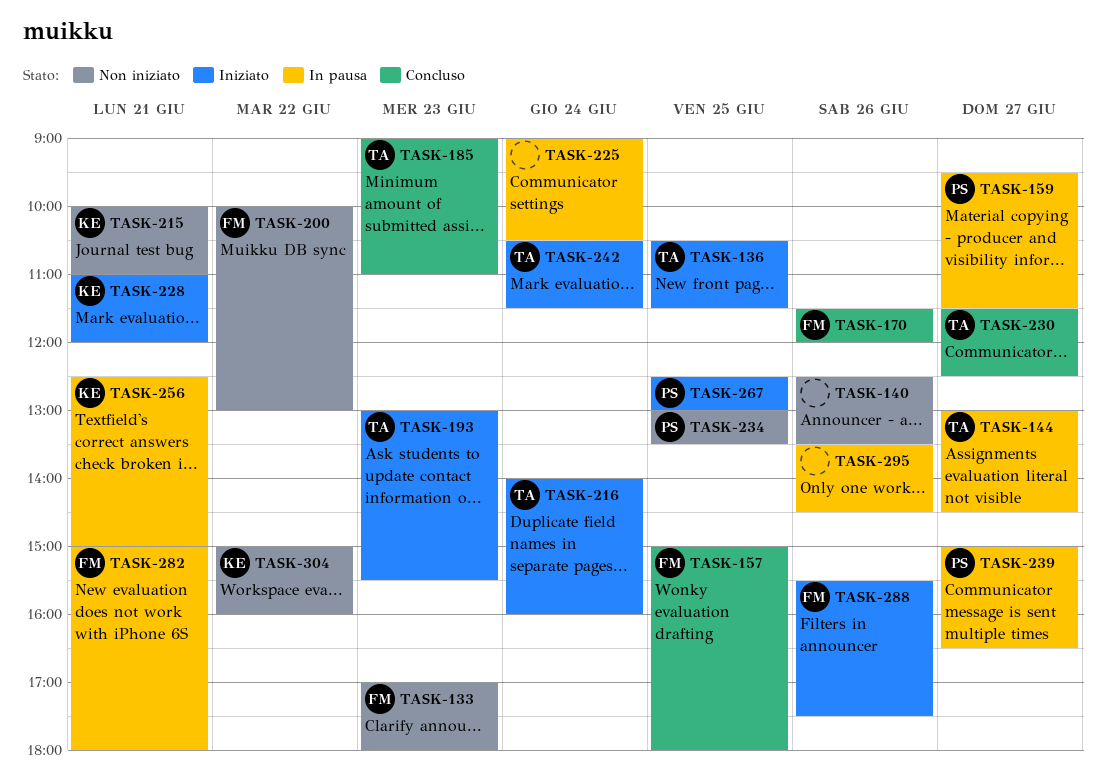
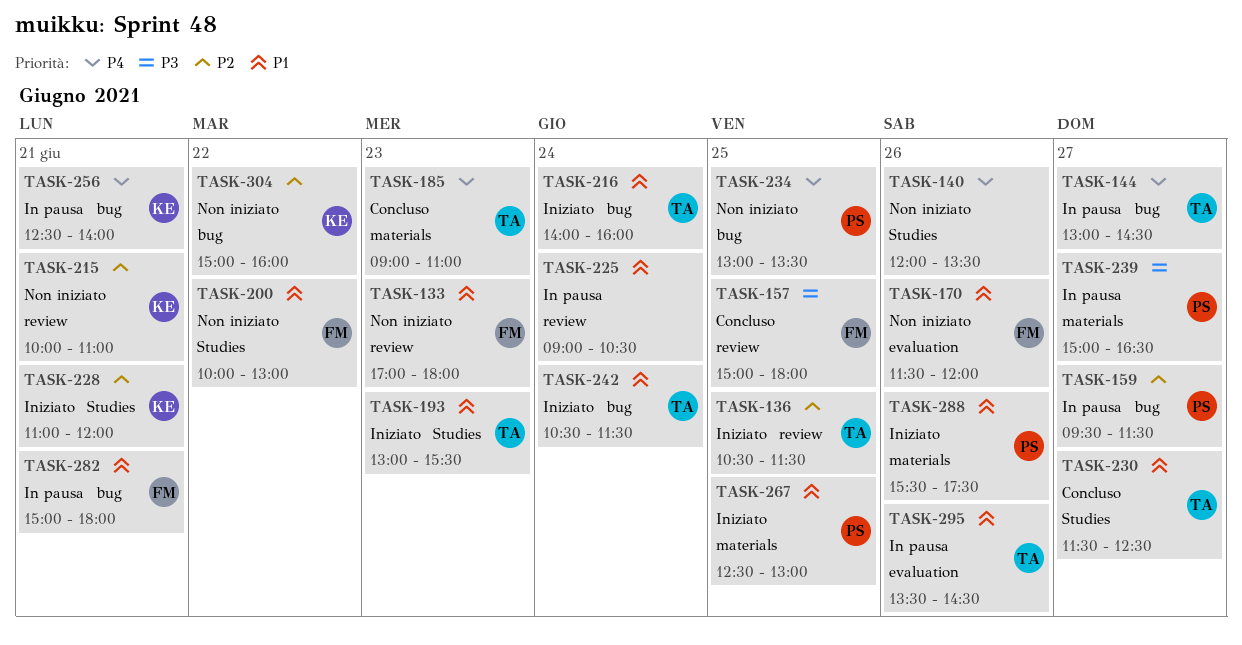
TASK-140, begins: 12:30 -> 12:00
TASK-170, status: Concluso -> Non iniziato
TASK-256, ends: 15:00 -> 14:00
TASK-288, owner: FM -> PS
TASK-295, owner: none -> TA

